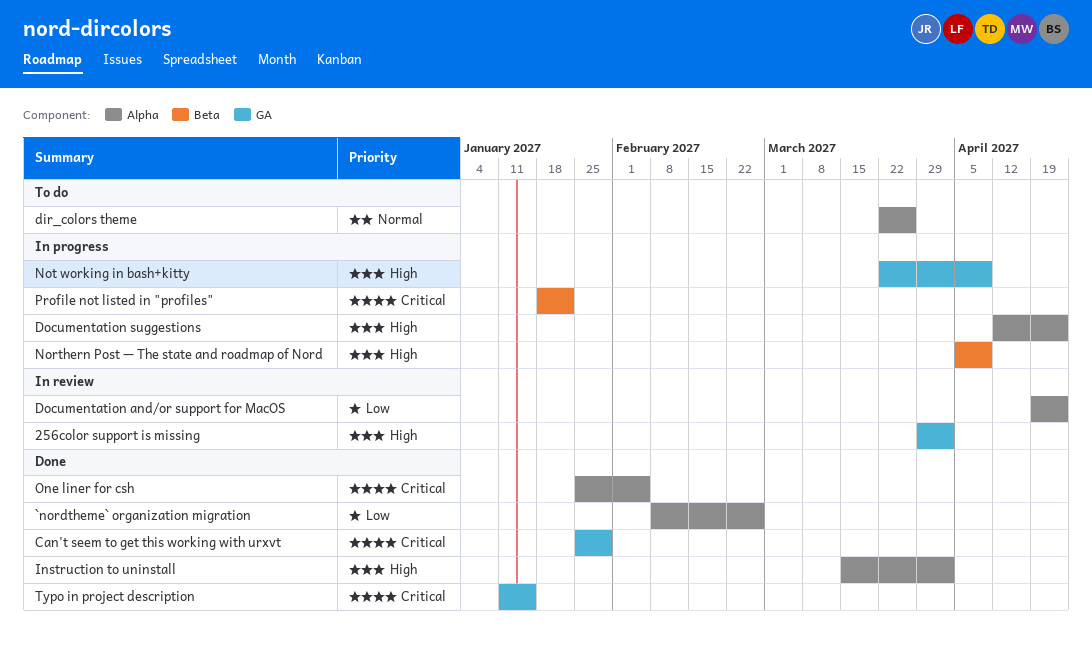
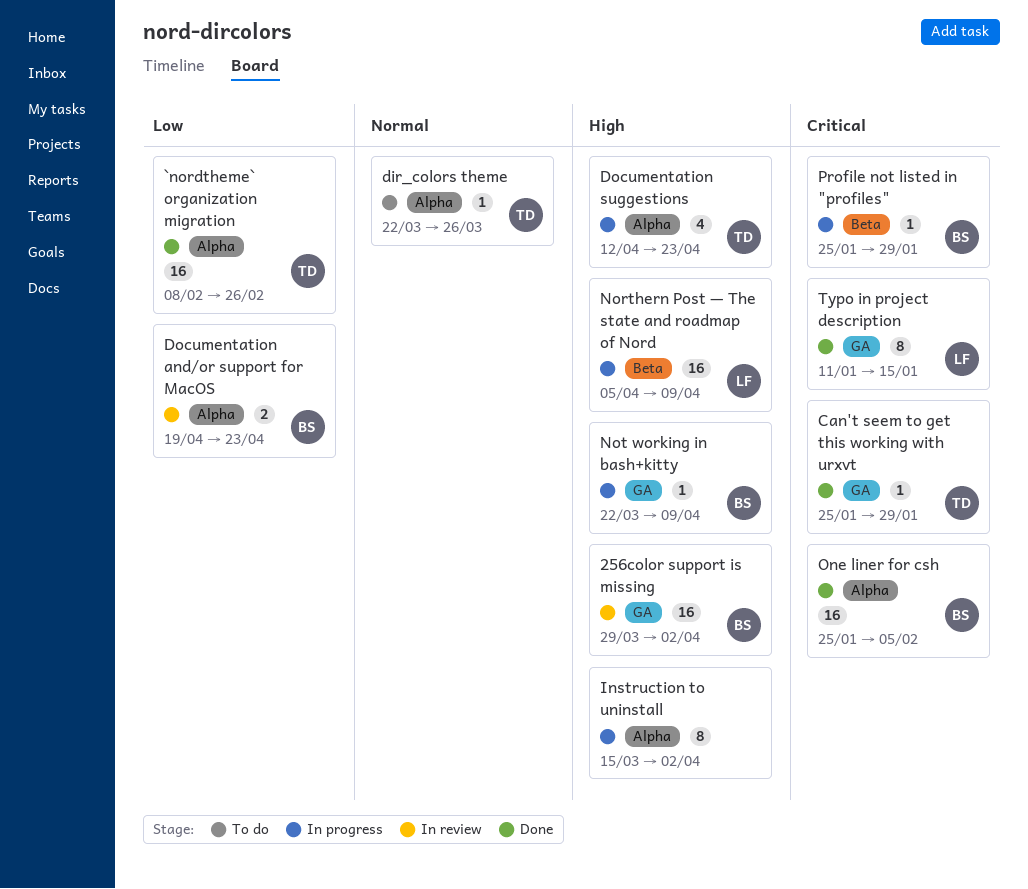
Instruction to uninstall, status: Done -> In progress
Profile not listed in "profiles", start: Jan 18 -> Jan 25
Profile not listed in "profiles", due: Jan 22 -> Jan 29

